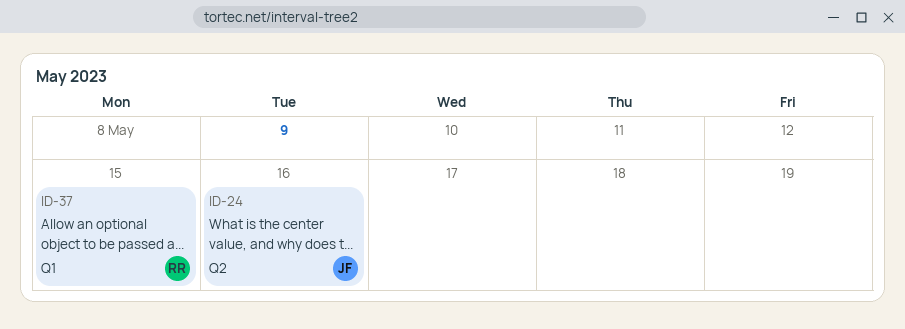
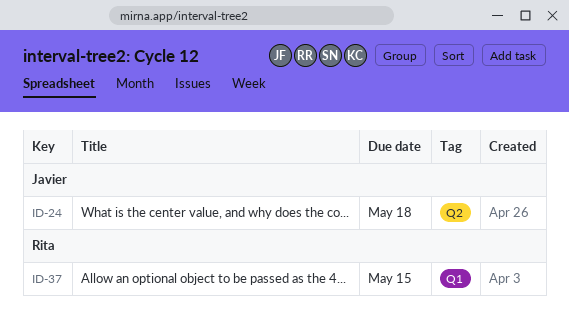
ID-24, due: May 16 -> May 18

